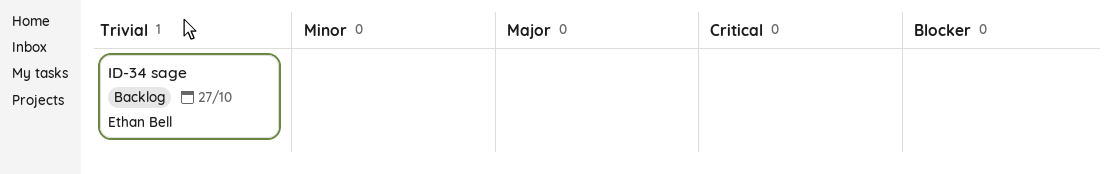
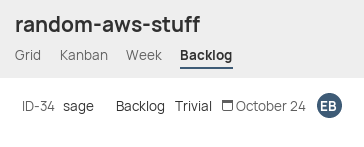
ID-34, due: Oct 27 -> Oct 24

